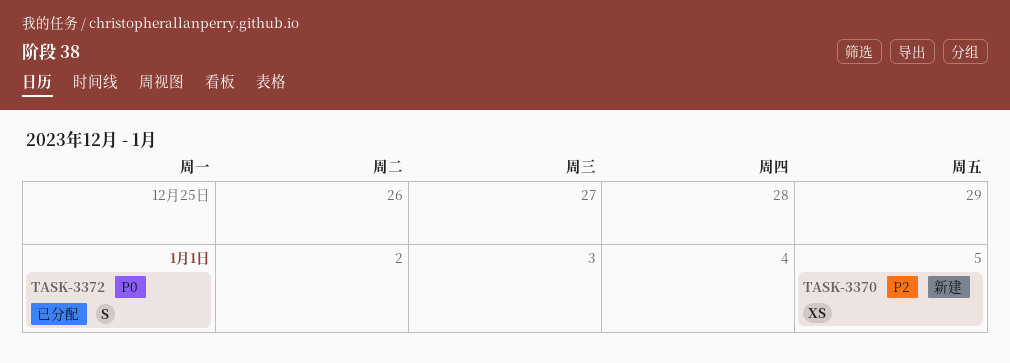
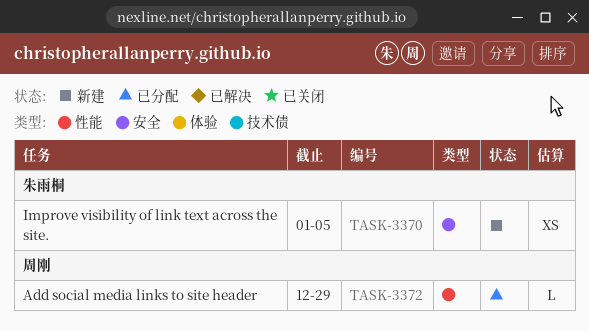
TASK-3372, estimate: S -> L
TASK-3372, due: Jan 1 -> Dec 29

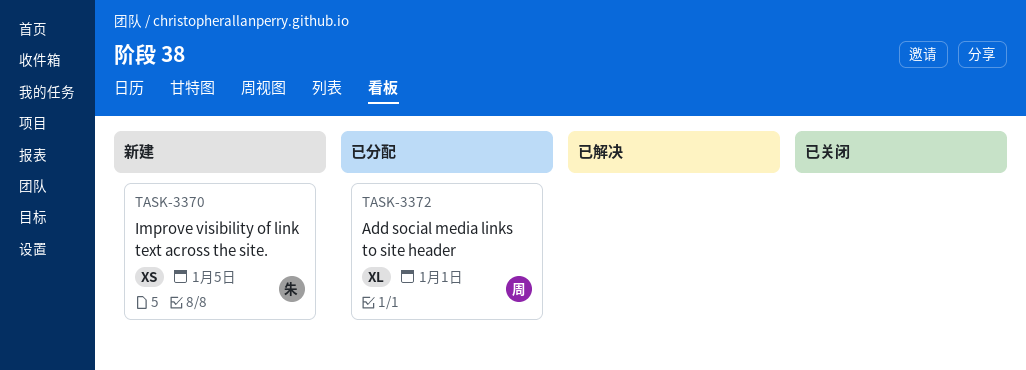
TASK-3372, estimate: L -> XL
TASK-3372, due: Dec 29 -> Jan 1

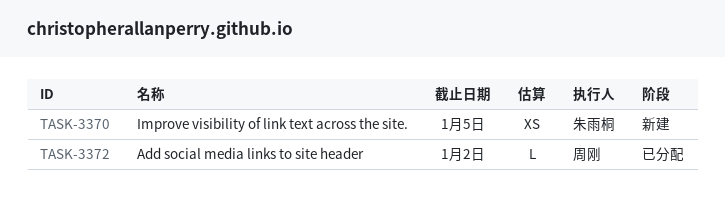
TASK-3372, estimate: XL -> L
TASK-3372, due: Jan 1 -> Jan 2

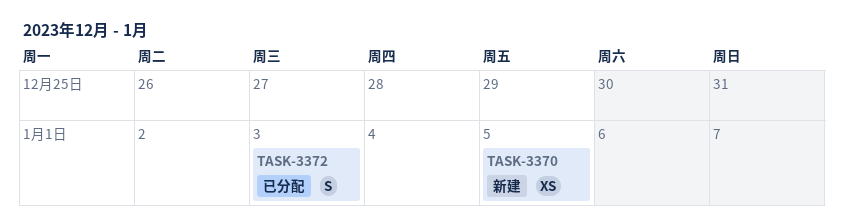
TASK-3372, estimate: L -> S
TASK-3372, due: Jan 2 -> Jan 3

